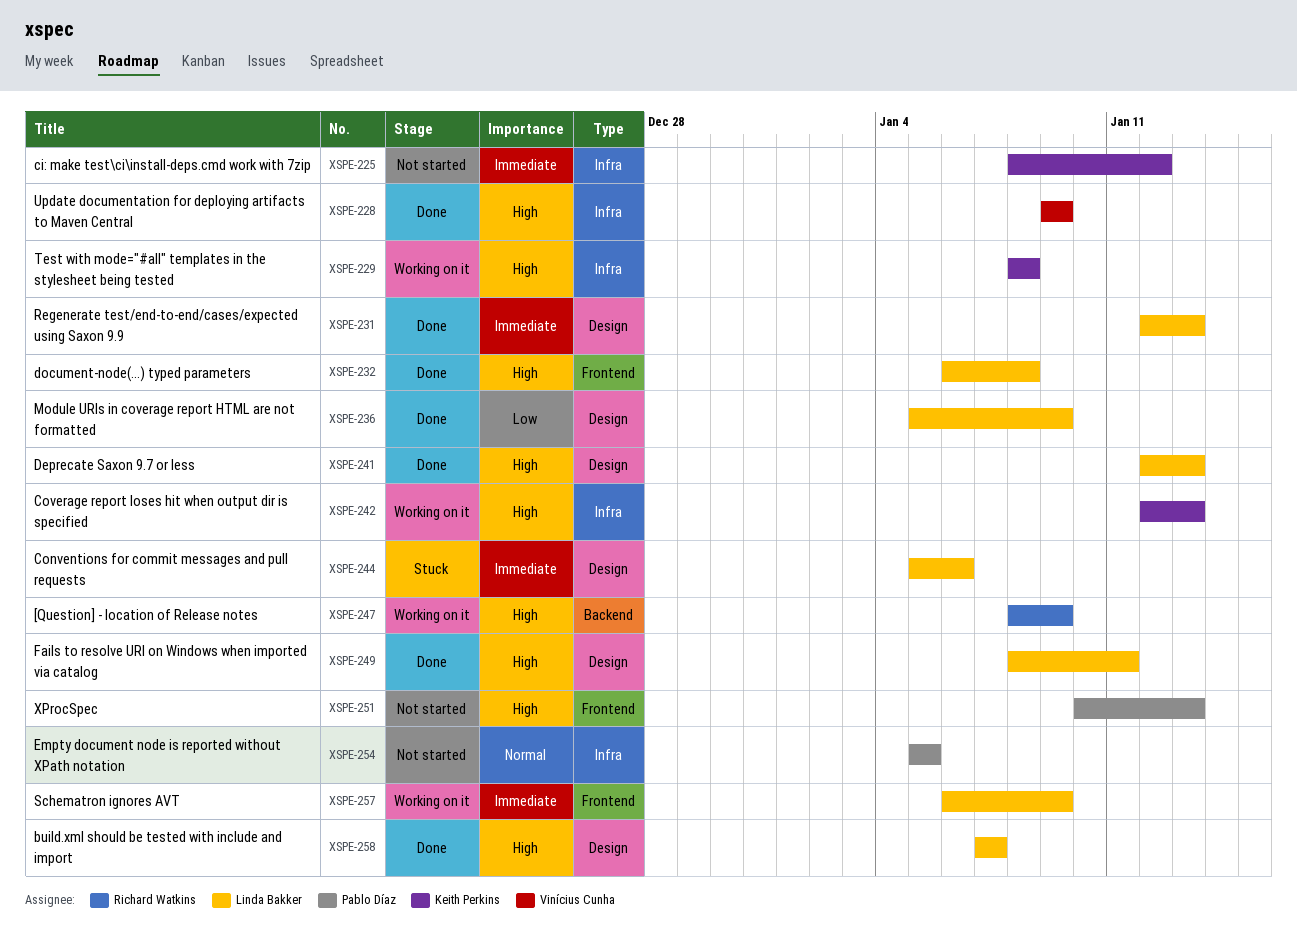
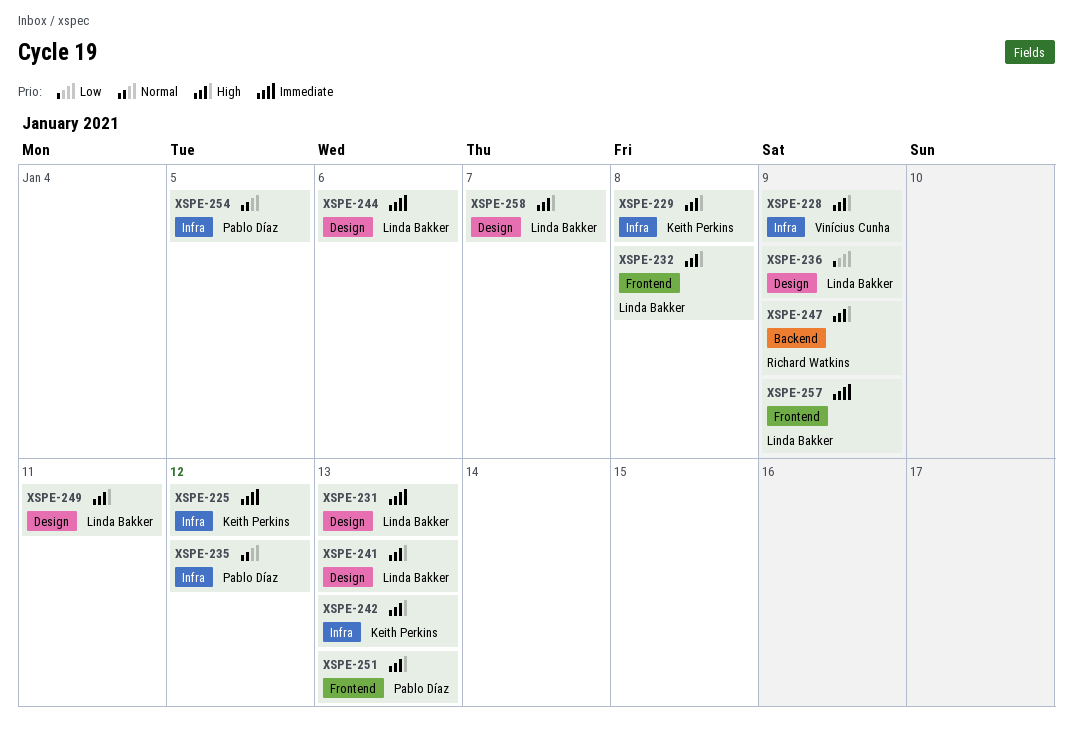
XSPE-235: none -> present

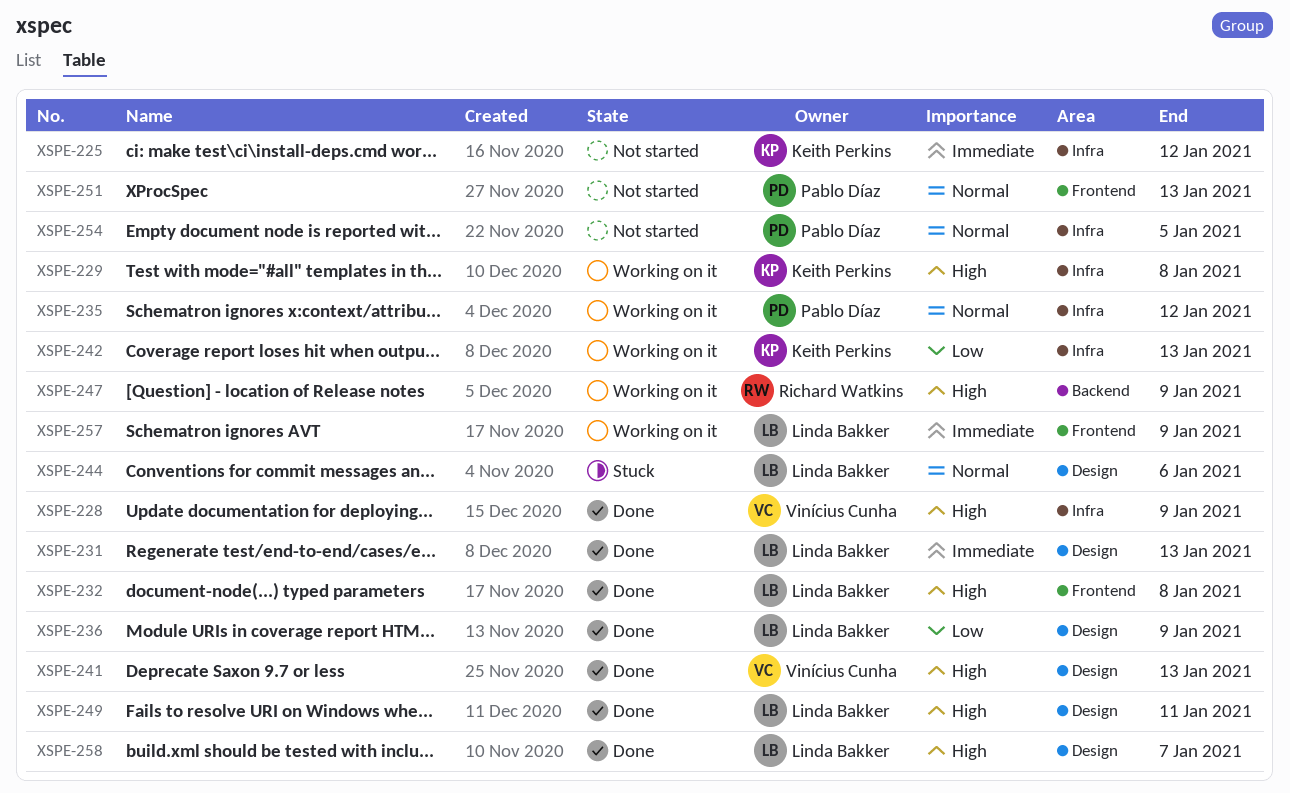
XSPE-241, owner: Linda Bakker -> Vinícius Cunha
XSPE-242, priority: High -> Low
XSPE-244, priority: Immediate -> Normal
XSPE-251, priority: High -> Normal

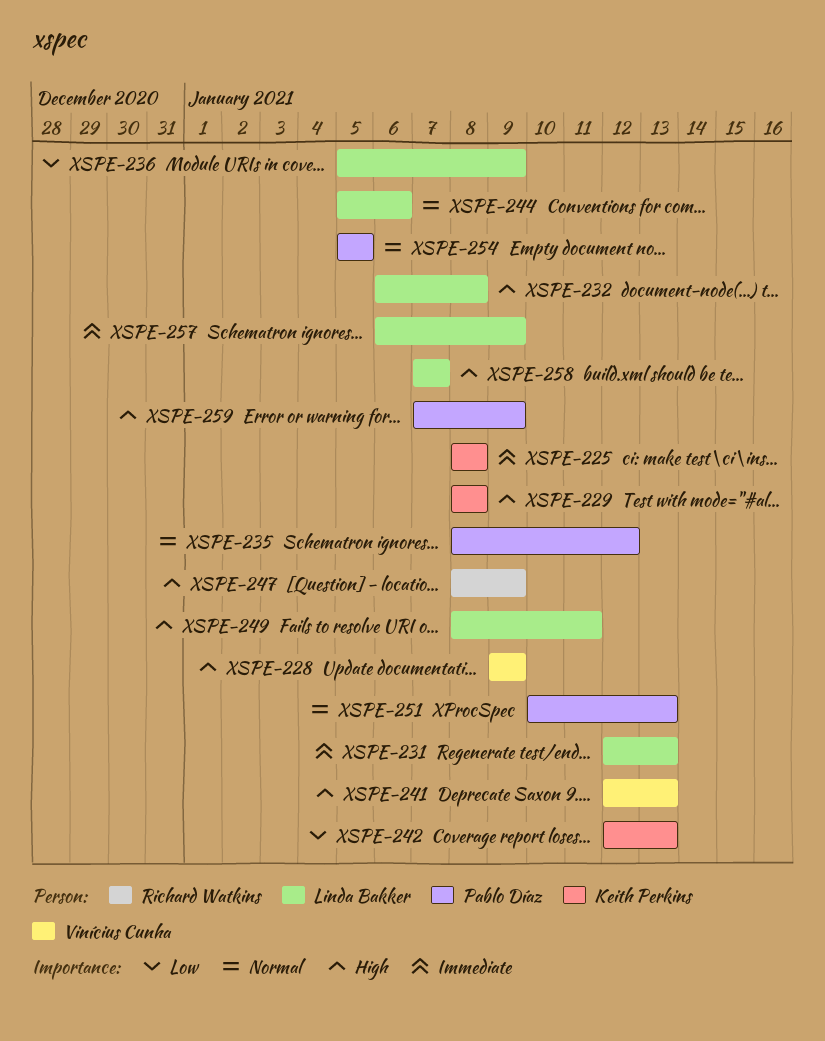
XSPE-225, due: Jan 12 -> Jan 8
XSPE-259: none -> present

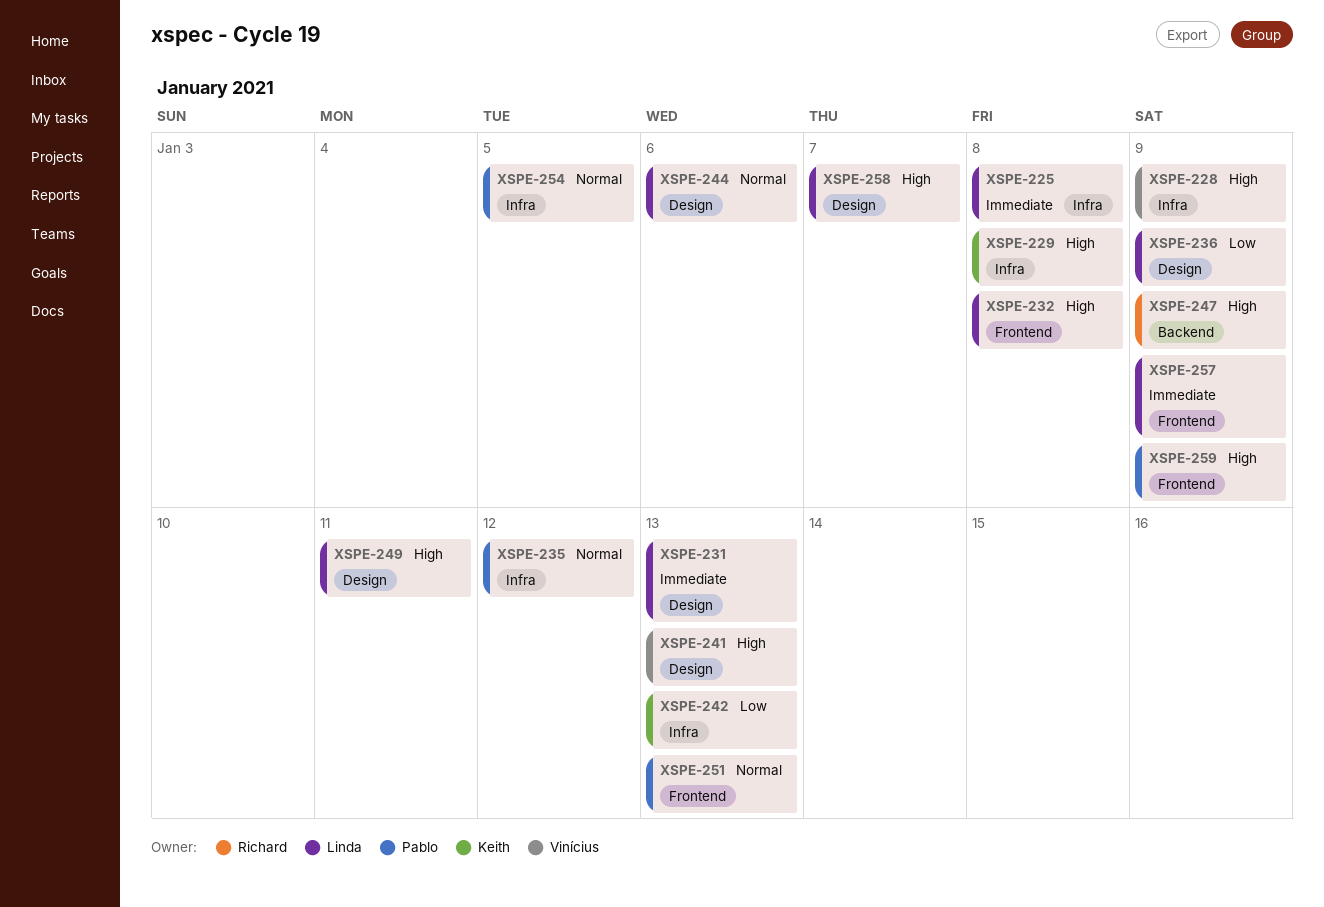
XSPE-225, owner: Keith Perkins -> Linda Bakker

